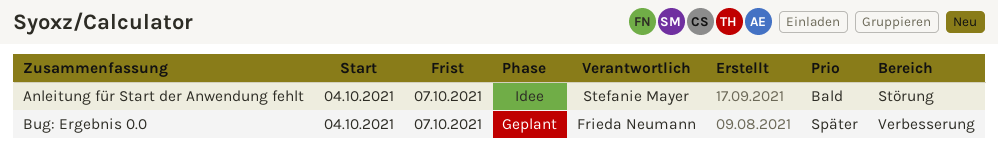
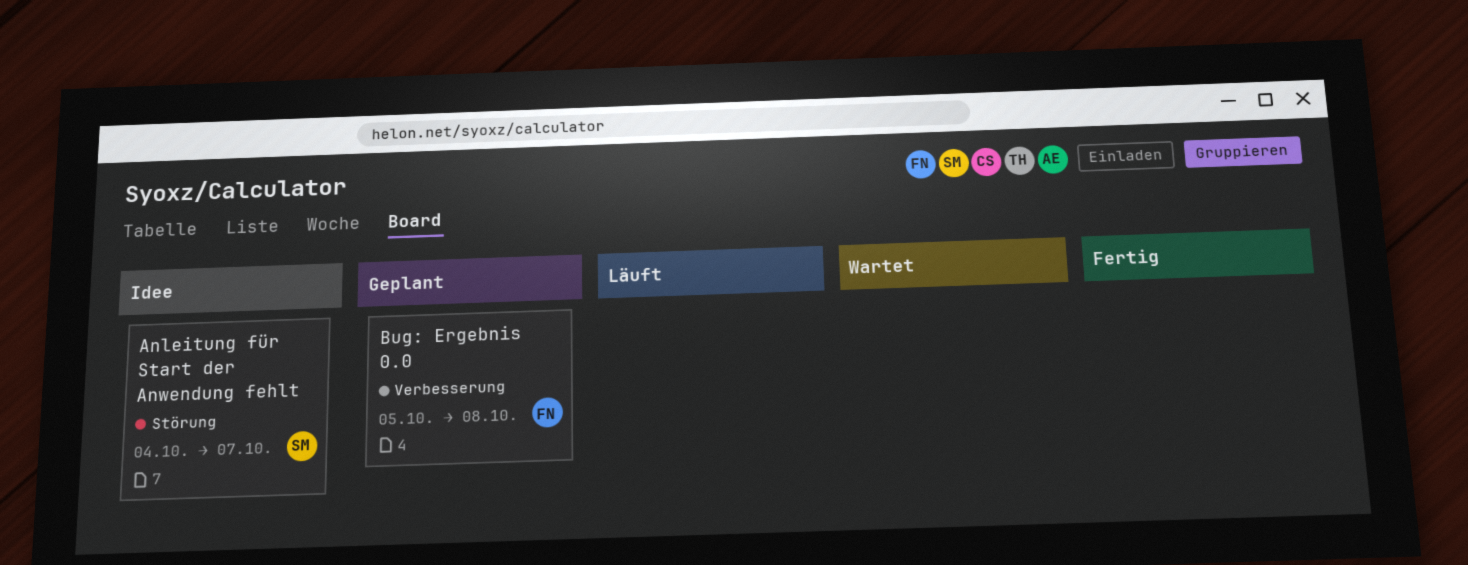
Bug: Ergebnis 0.0, start: Oct 4 -> Oct 5
Bug: Ergebnis 0.0, due: Oct 7 -> Oct 8

